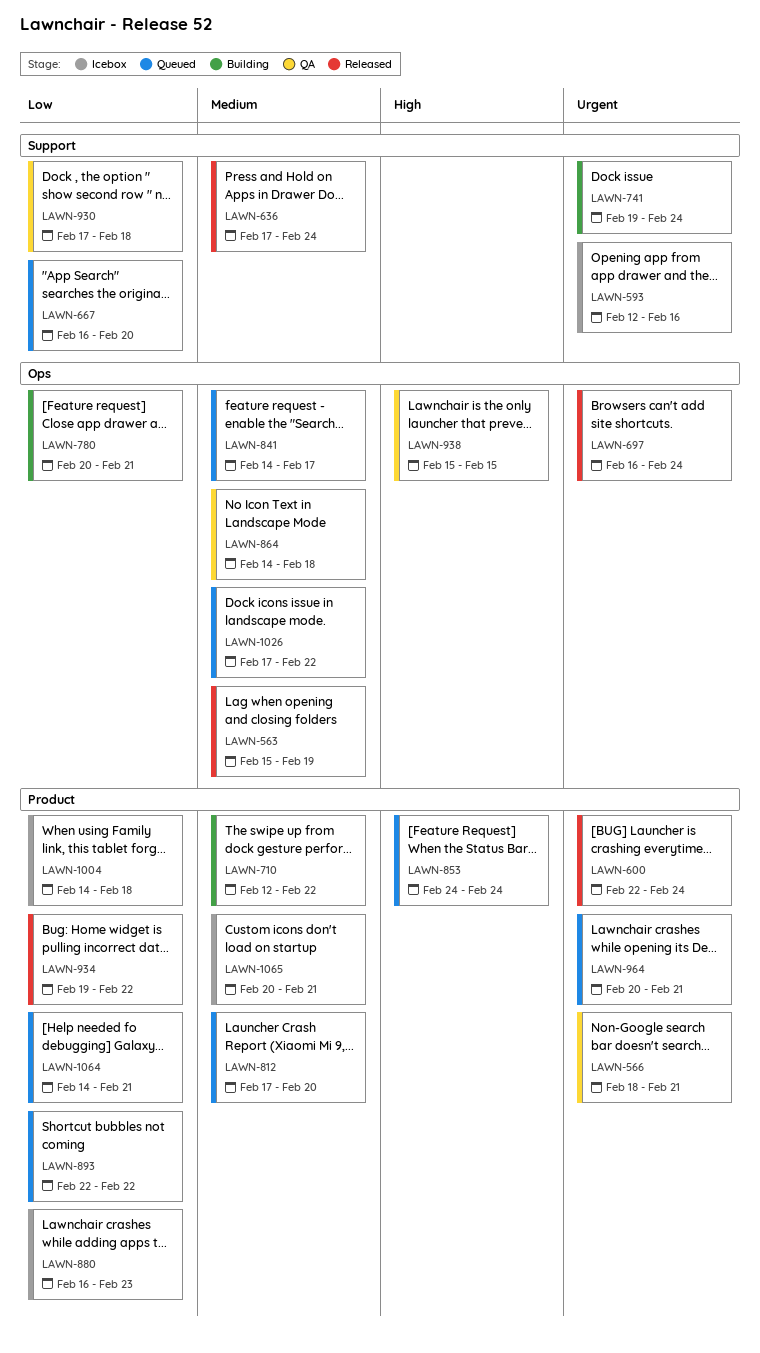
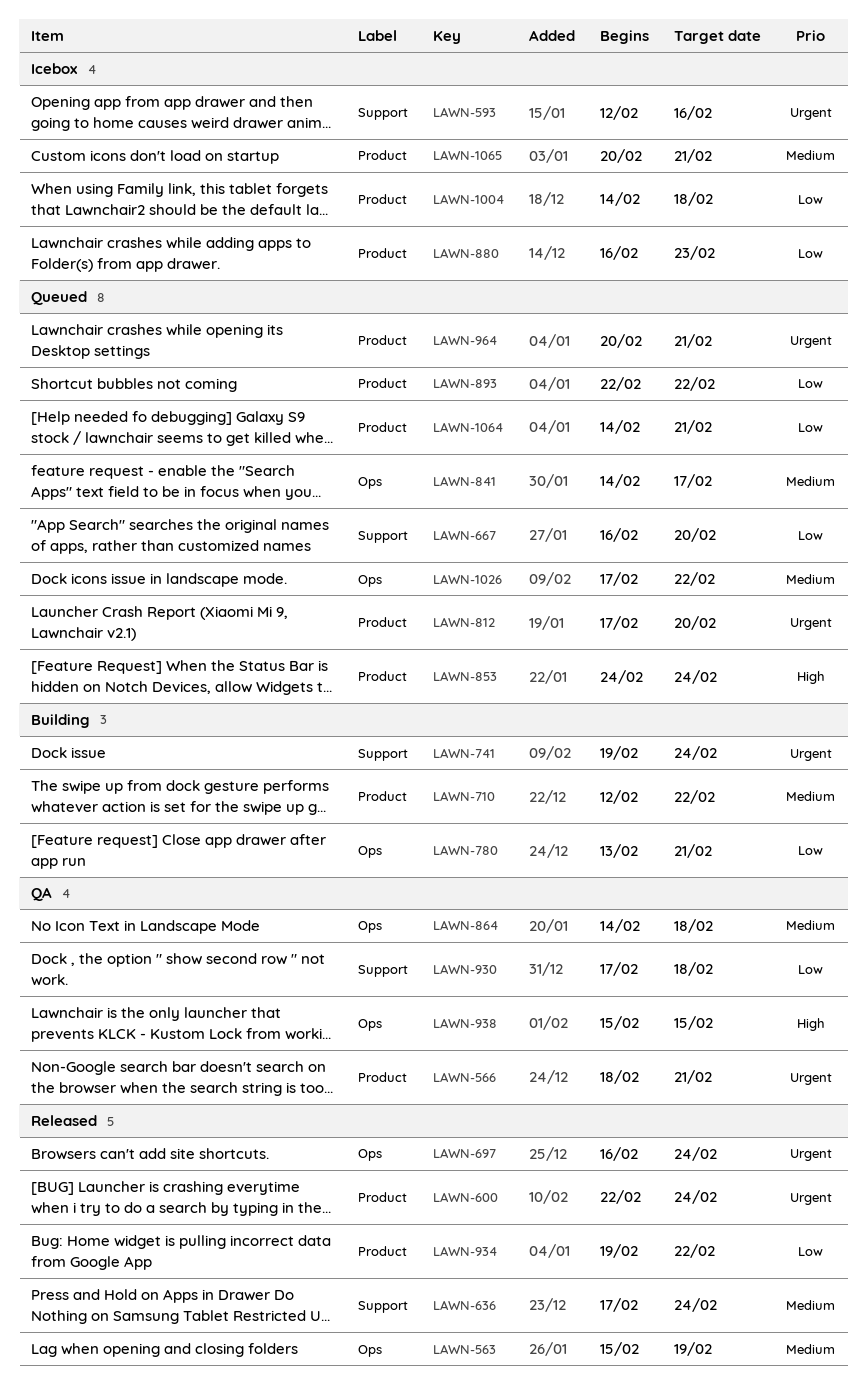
LAWN-780, start: Feb 20 -> Feb 13
LAWN-812, priority: Medium -> Urgent

